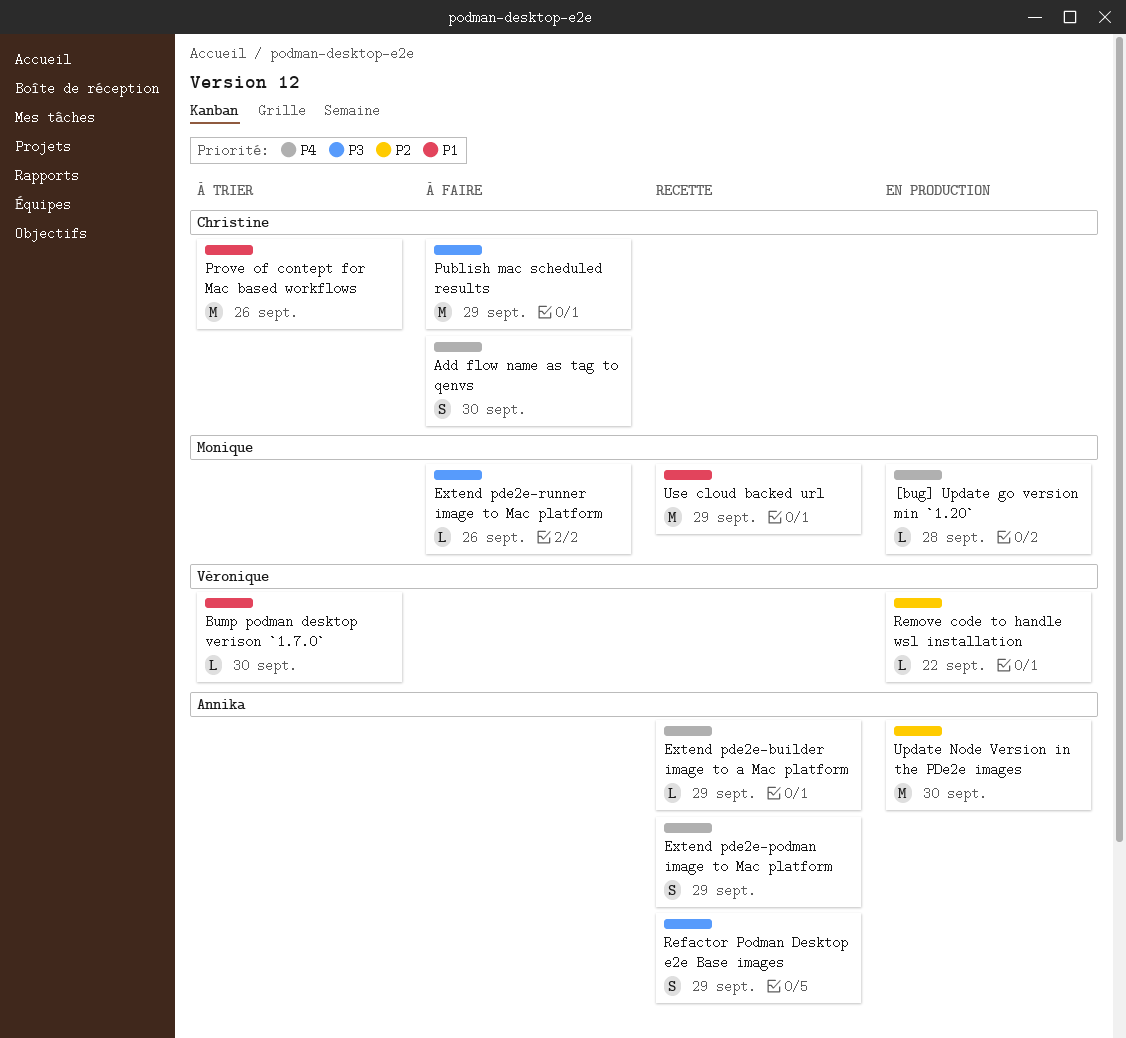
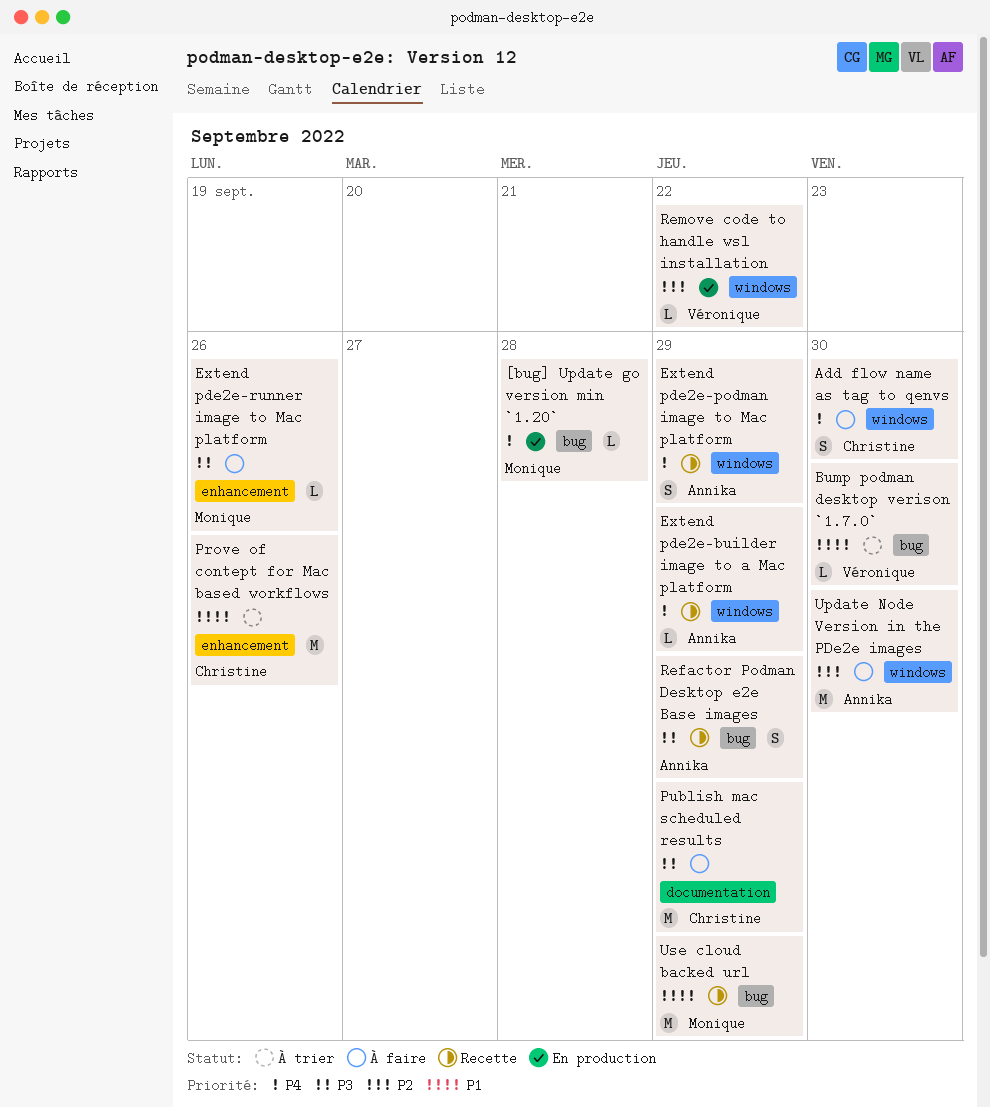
Update Node Version in the PDe2e images, status: En production -> À faire

